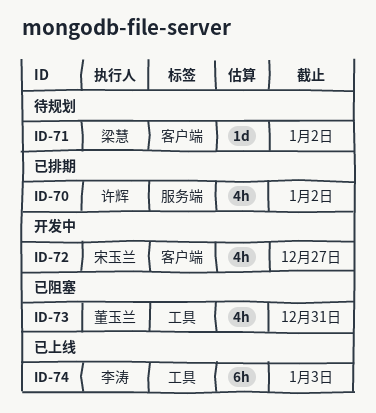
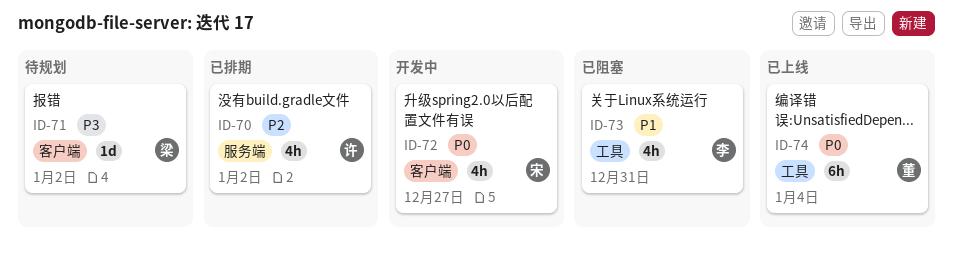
ID-73, owner: 董玉兰 -> 李涛
ID-74, owner: 李涛 -> 董玉兰
ID-74, due: Jan 3 -> Jan 4

